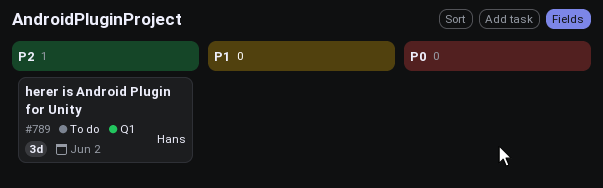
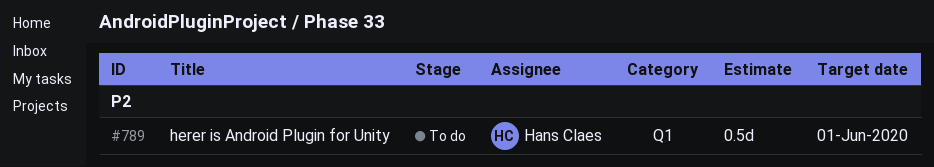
#789, estimate: 3d -> 0.5d
#789, due: Jun 2 -> Jun 1

